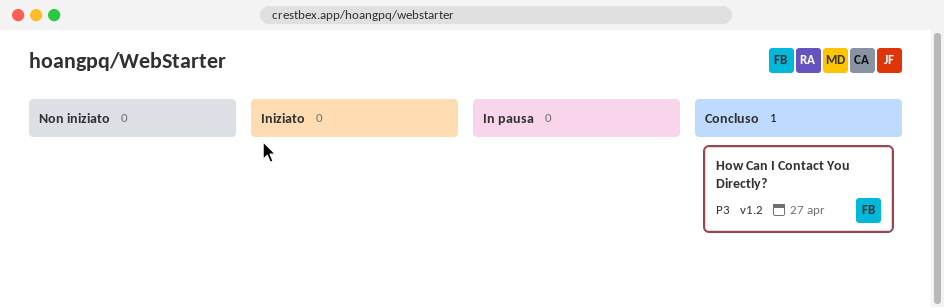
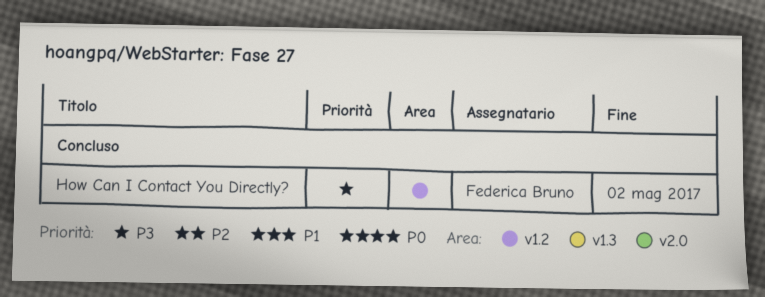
How Can I Contact You Directly?, due: Apr 27 -> May 2

